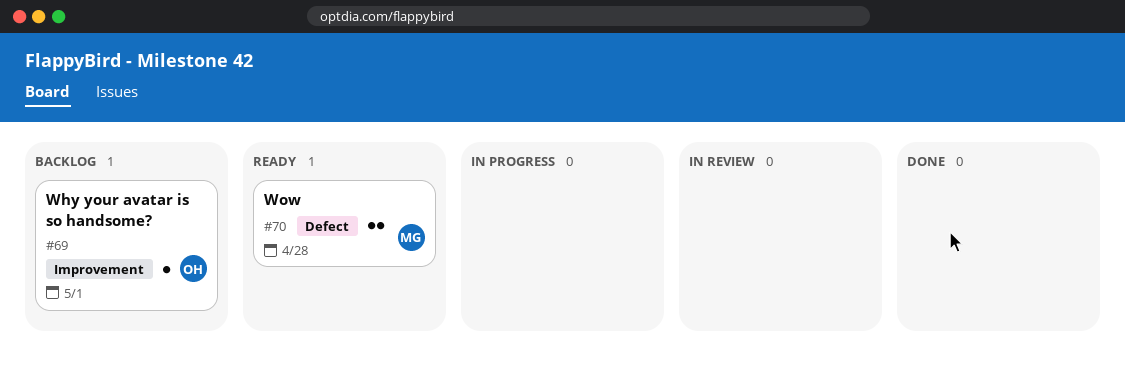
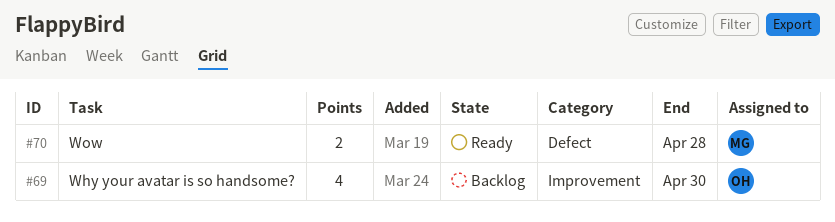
#69, estimate: 1 -> 4
#69, due: May 1 -> Apr 30

